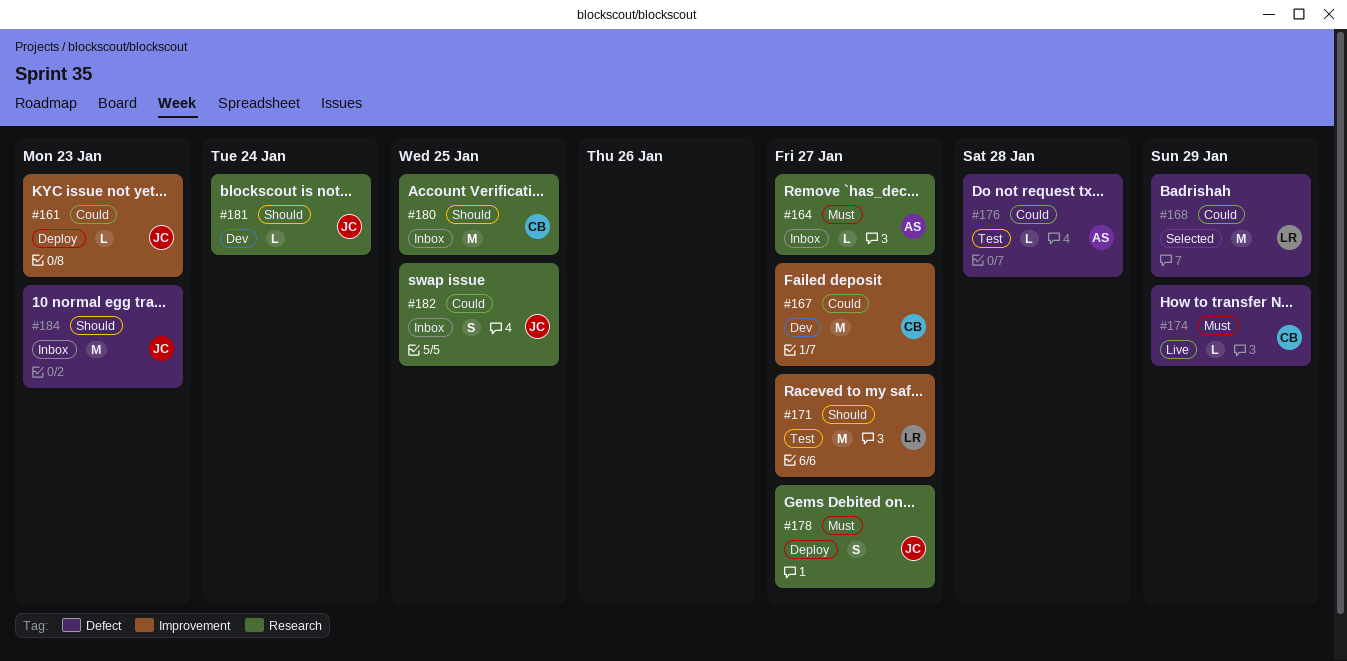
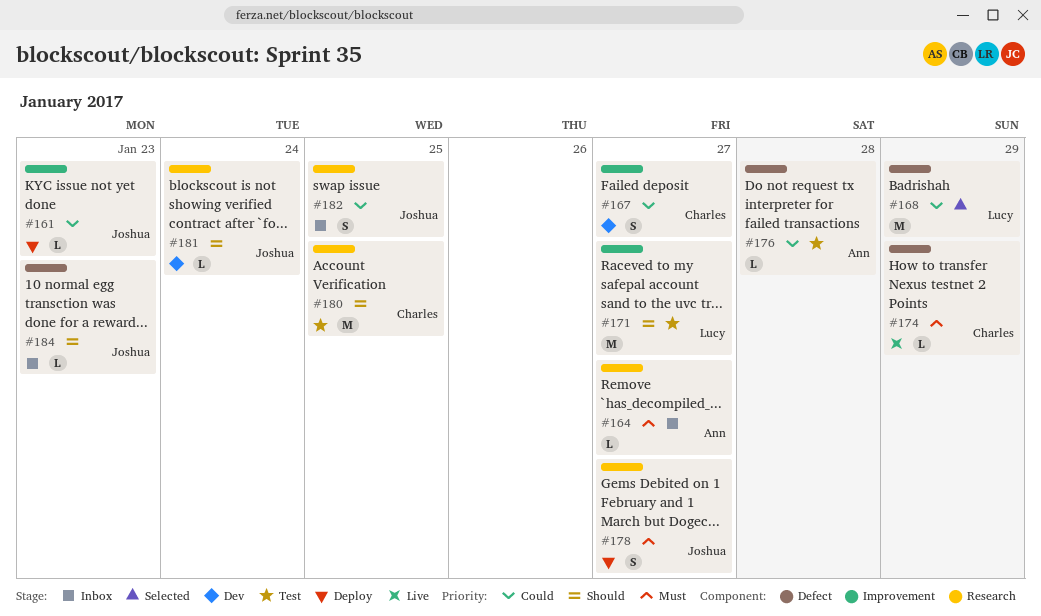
#167, estimate: M -> S
#180, status: Inbox -> Test
#184, estimate: M -> L

